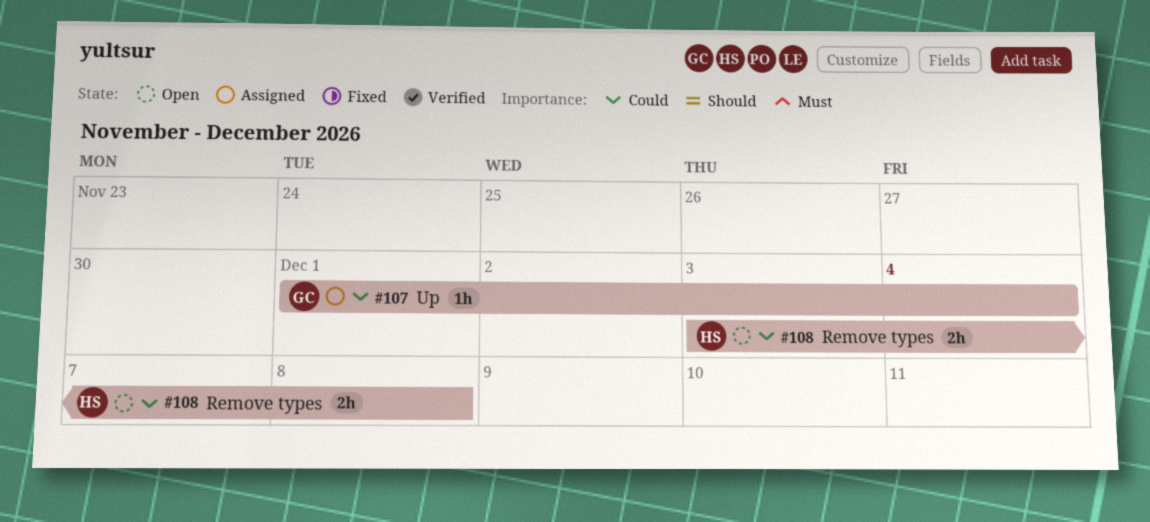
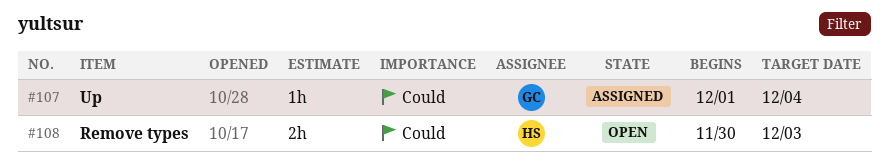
#108, start: Dec 3 -> Nov 30
#108, due: Dec 8 -> Dec 3

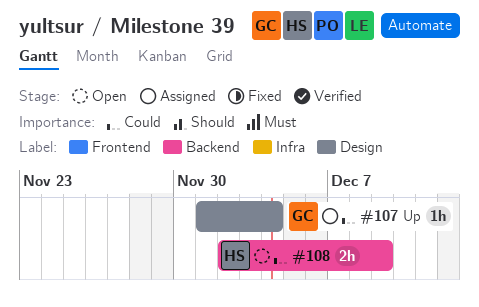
#108, start: Nov 30 -> Dec 2
#108, due: Dec 3 -> Dec 9

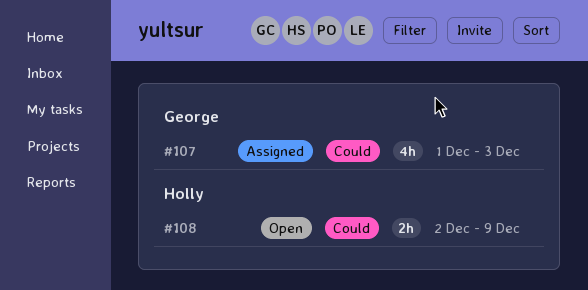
#107, estimate: 1h -> 4h
#107, due: Dec 4 -> Dec 3

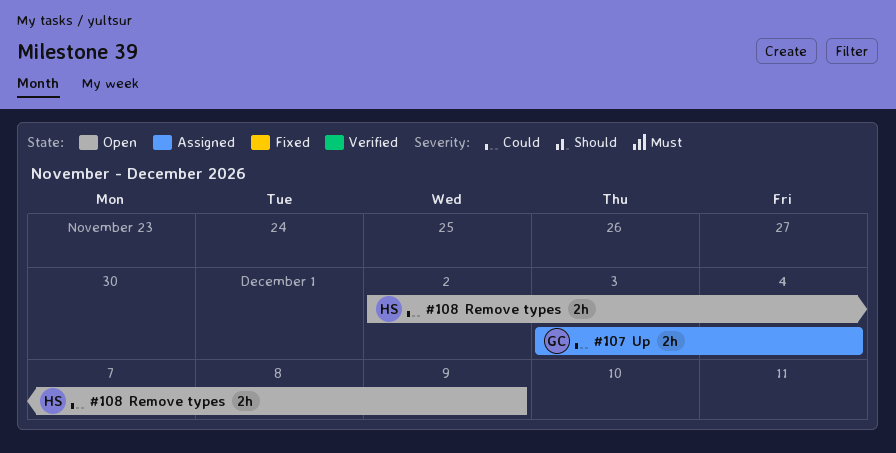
#107, estimate: 4h -> 2h
#107, start: Dec 1 -> Dec 3
#107, due: Dec 3 -> Dec 4

